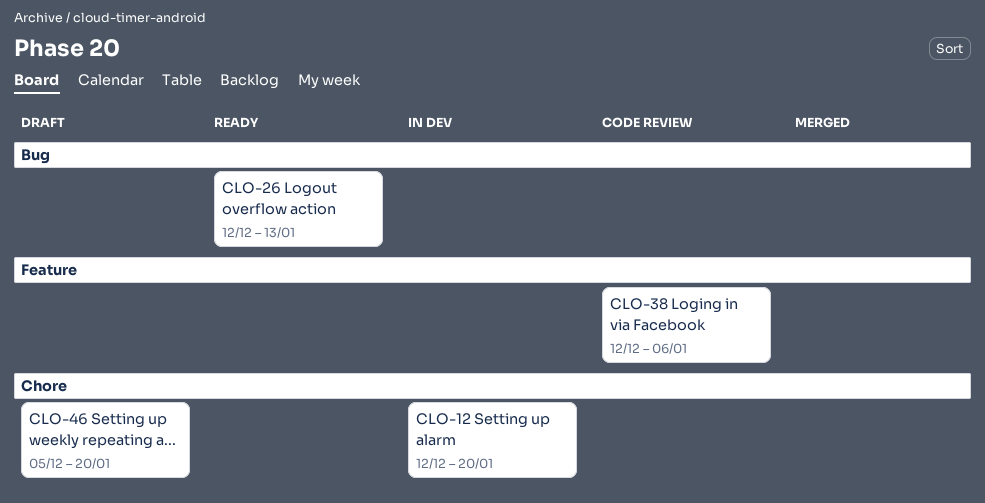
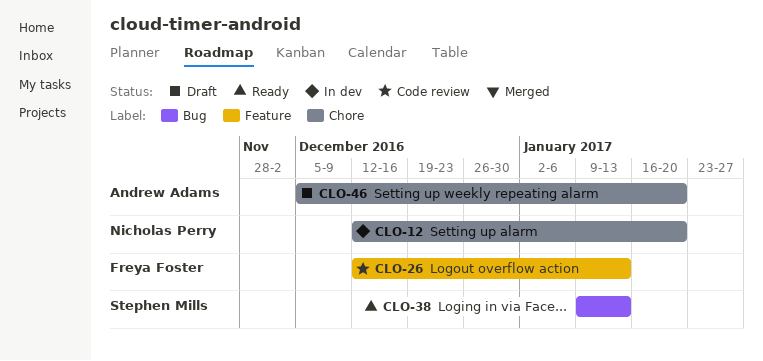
CLO-26, status: Ready -> Code review
CLO-26, label: Bug -> Feature
CLO-38, status: Code review -> Ready
CLO-38, label: Feature -> Bug
CLO-38, start: Dec 12 -> Jan 9
CLO-38, due: Jan 6 -> Jan 13

